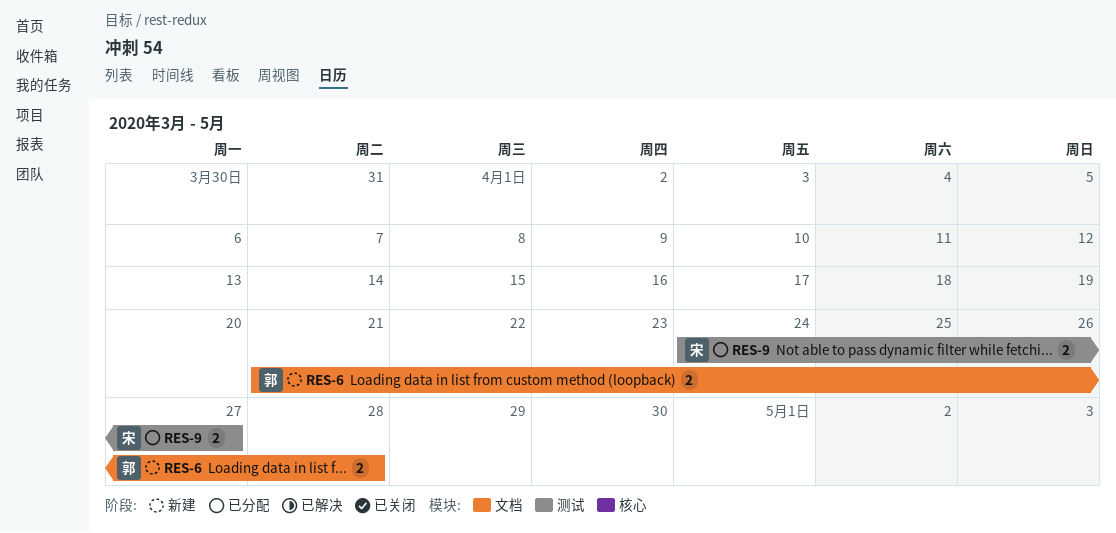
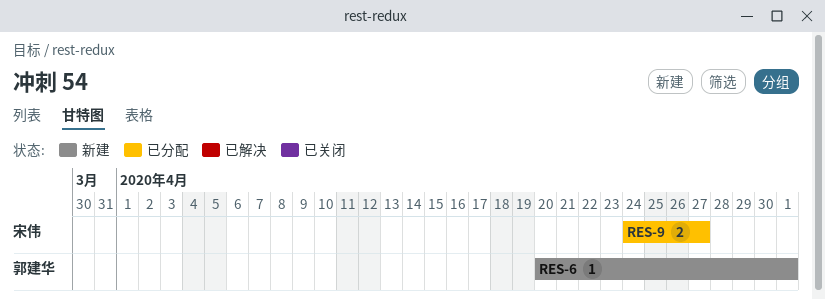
RES-6, estimate: 2 -> 1
RES-6, start: Apr 21 -> Apr 20
RES-6, due: Apr 28 -> May 1

